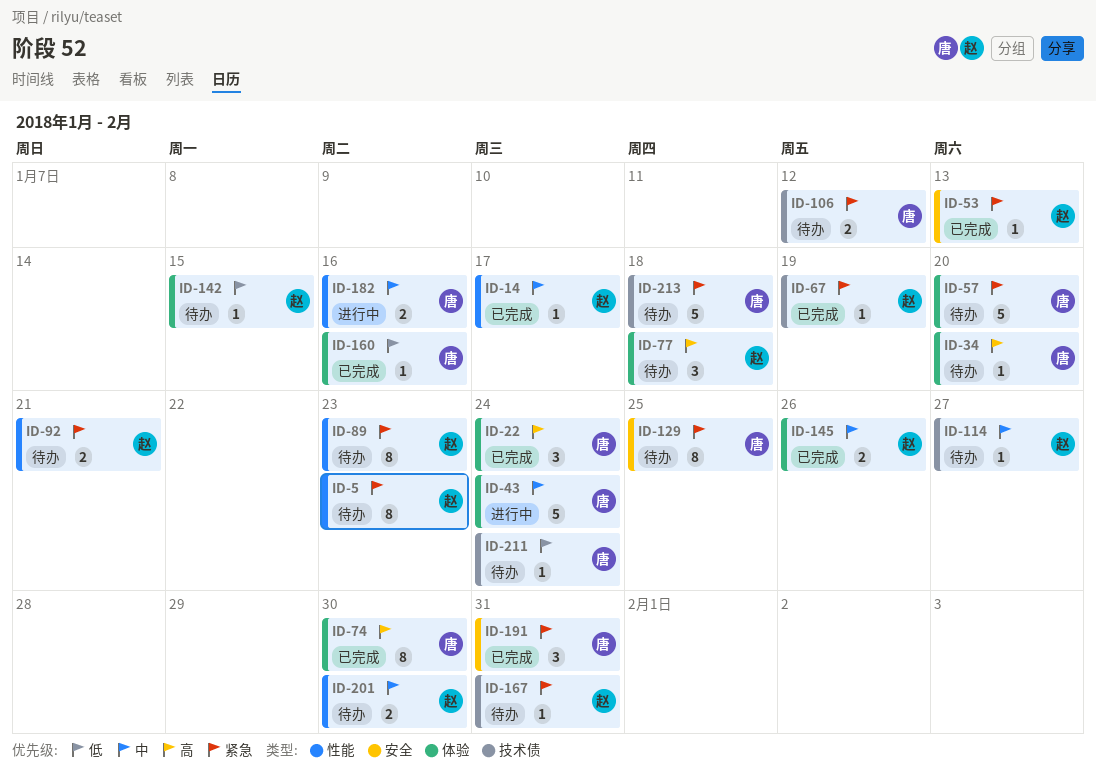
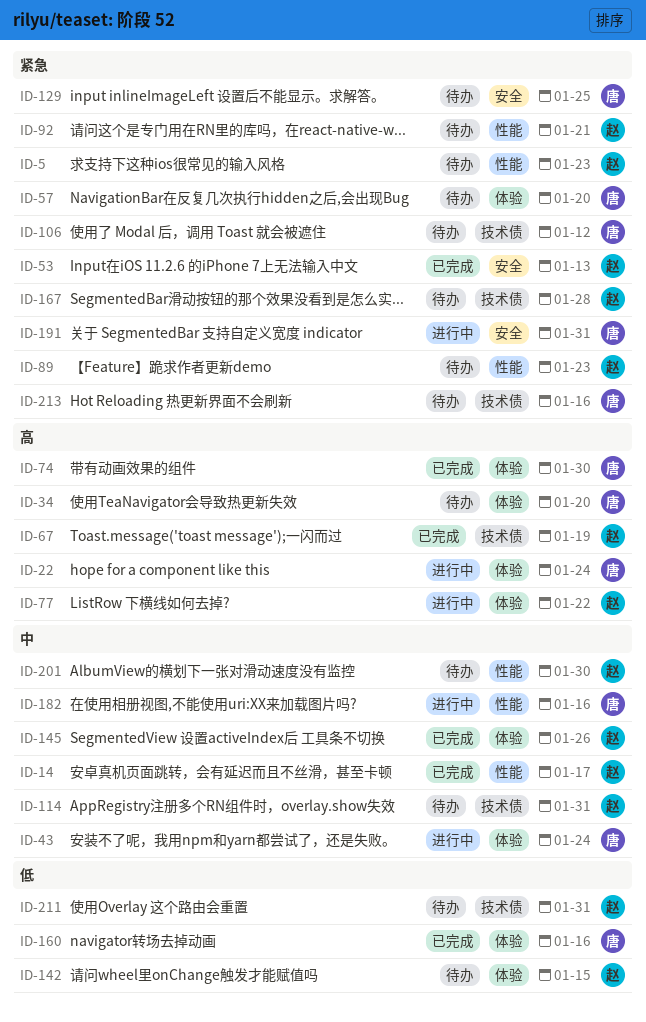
ID-22, status: 已完成 -> 进行中
ID-67, priority: 紧急 -> 高
ID-77, status: 待办 -> 进行中
ID-77, due: Jan 18 -> Jan 22
ID-114, due: Jan 27 -> Jan 31
ID-167, due: Jan 31 -> Jan 28
ID-191, status: 已完成 -> 进行中
ID-211, owner: 唐 -> 赵
ID-211, due: Jan 24 -> Jan 31
ID-213, due: Jan 18 -> Jan 16

